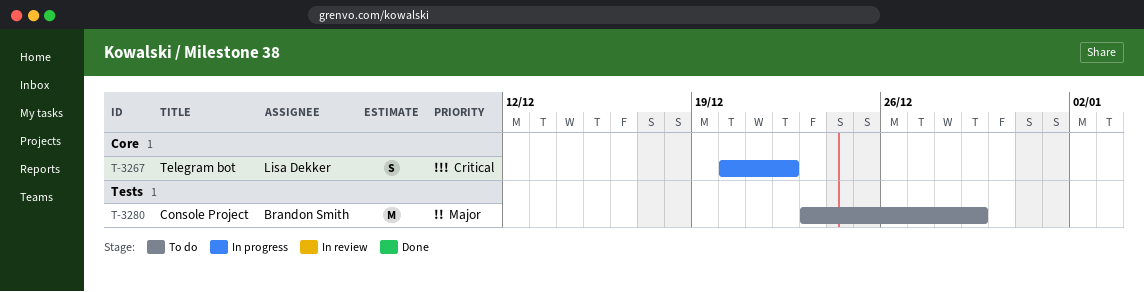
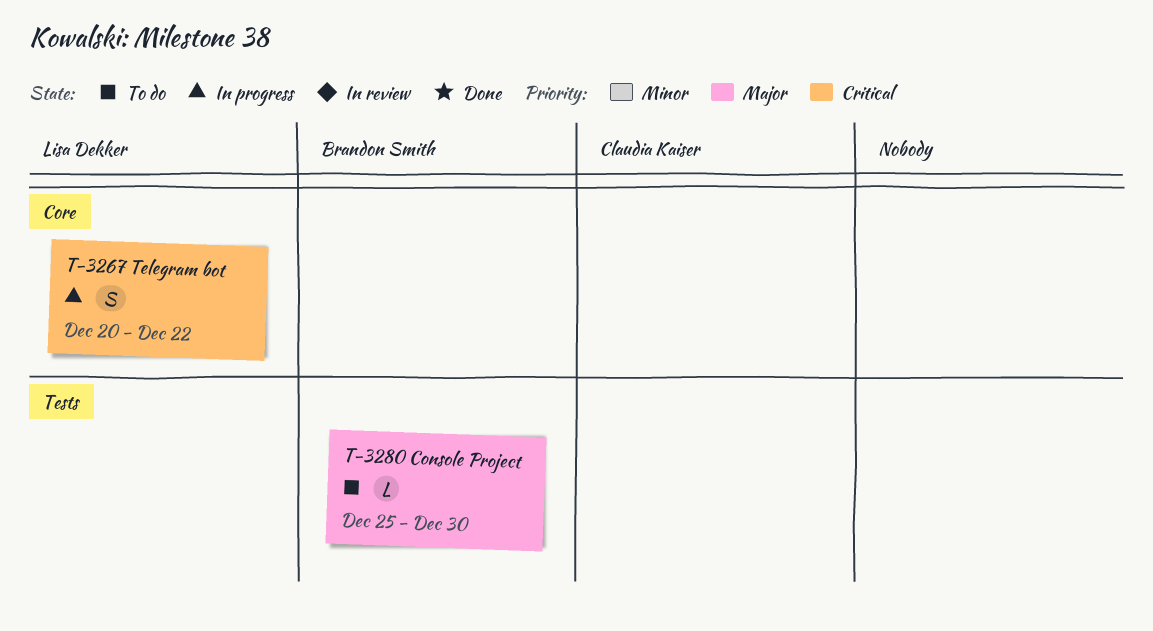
T-3280, estimate: M -> L
T-3280, start: Dec 23 -> Dec 25
T-3280, due: Dec 29 -> Dec 30

